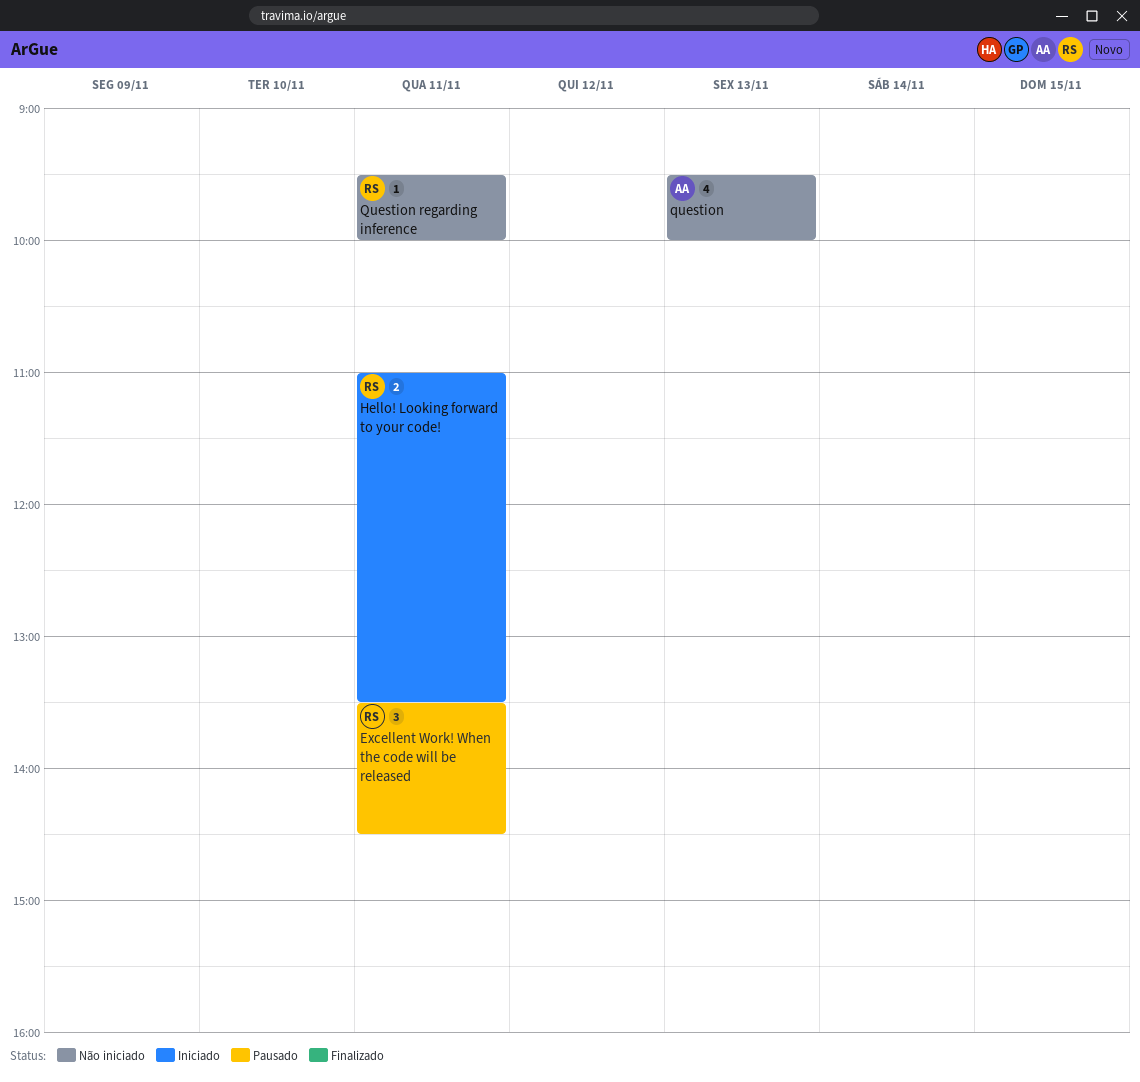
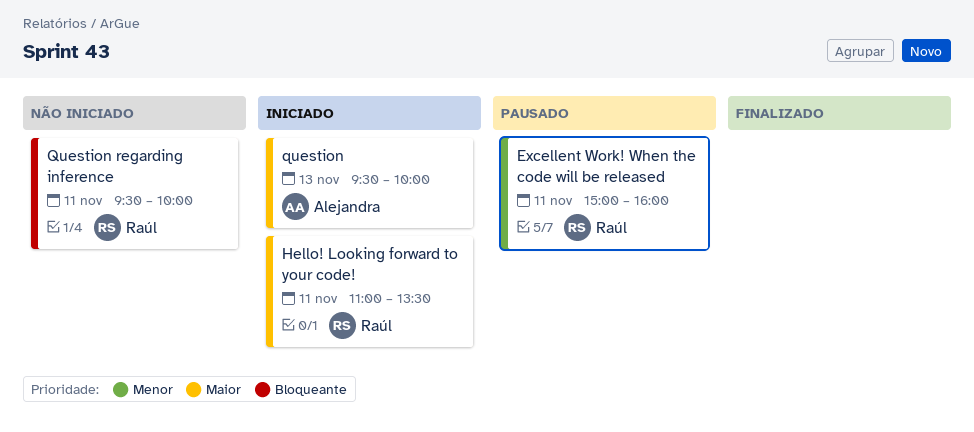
Excellent Work! When the code will be released, begins: 13:30 -> 15:00
Excellent Work! When the code will be released, ends: 14:30 -> 16:00
question, status: Não iniciado -> Iniciado

